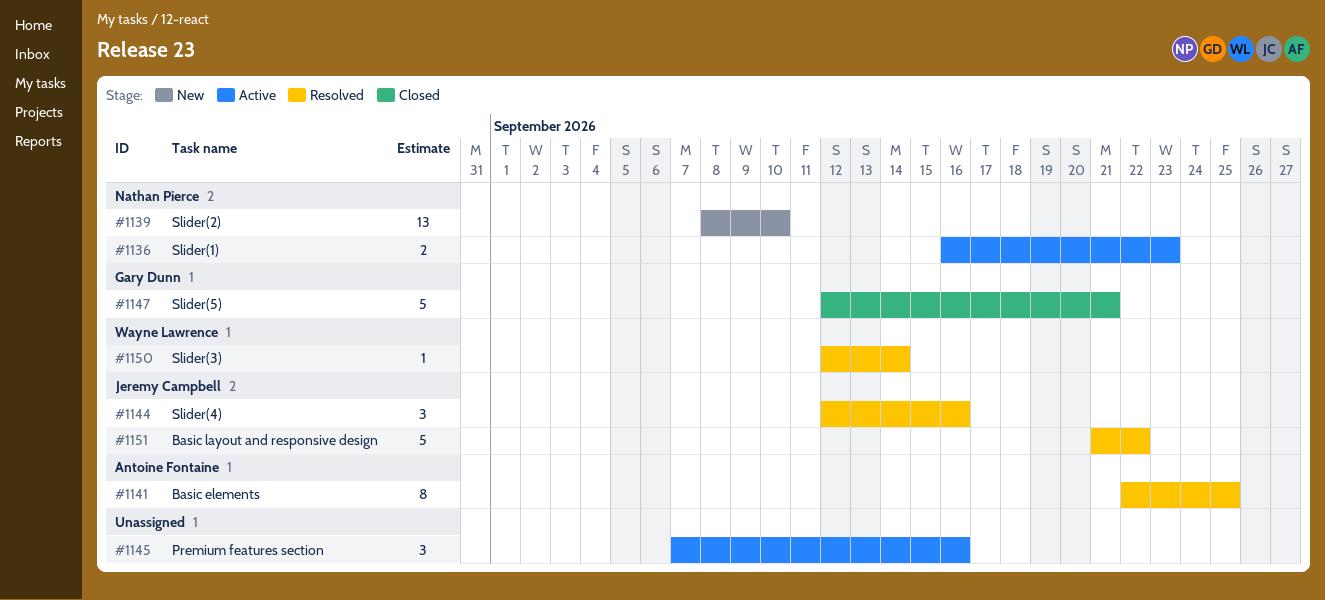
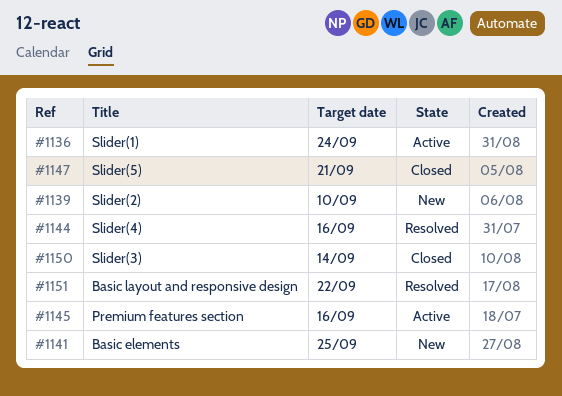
#1136, due: Sep 23 -> Sep 24
#1141, status: Resolved -> New
#1150, status: Resolved -> Closed

